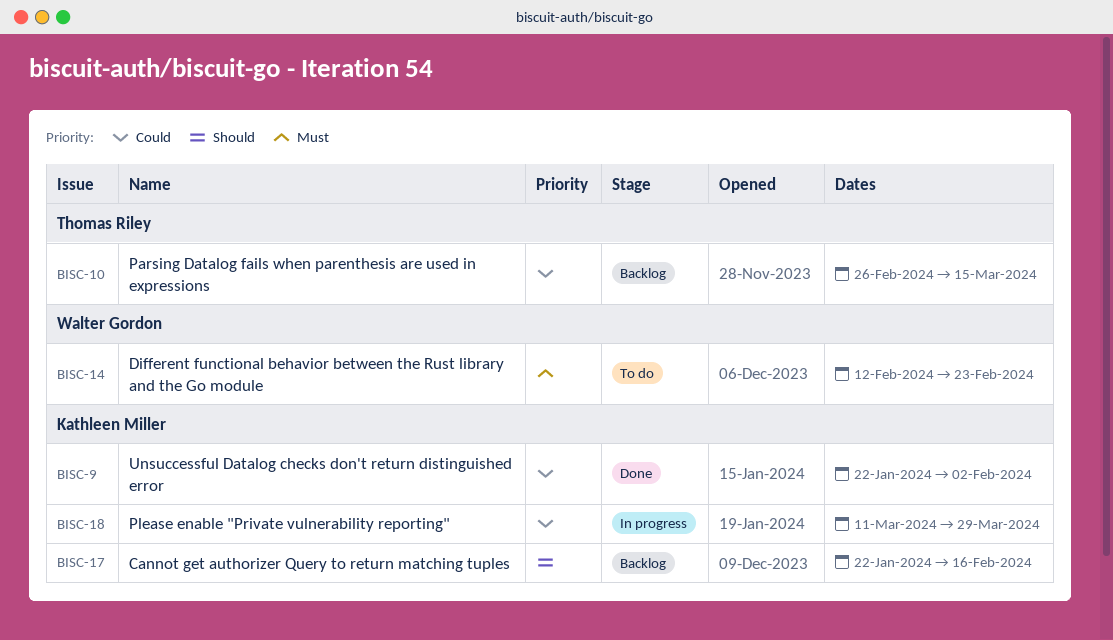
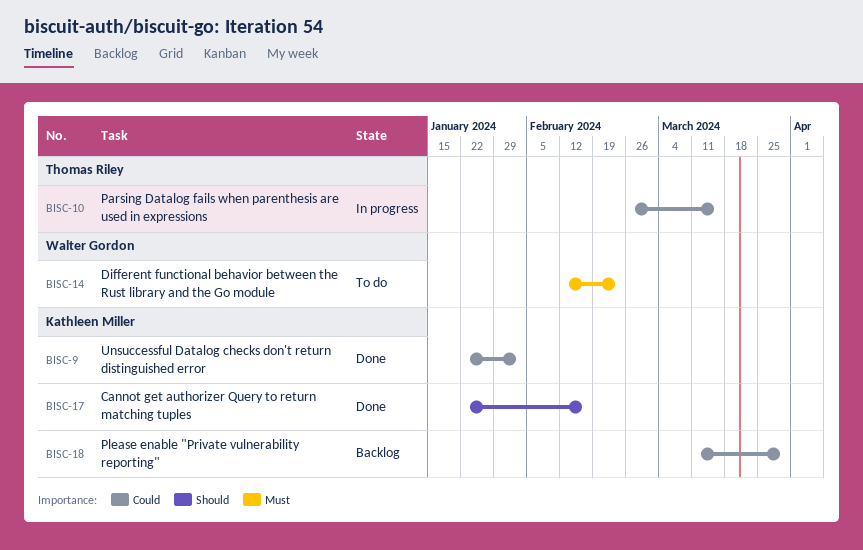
BISC-10, status: Backlog -> In progress
BISC-17, status: Backlog -> Done
BISC-18, status: In progress -> Backlog

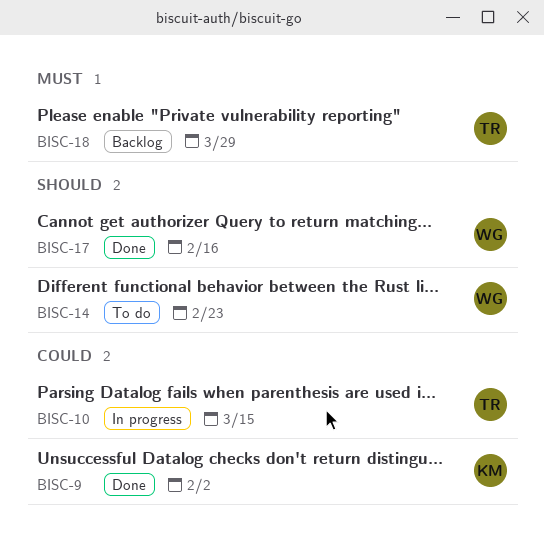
BISC-14, priority: Must -> Should
BISC-17, owner: Kathleen Miller -> Walter Gordon
BISC-18, owner: Kathleen Miller -> Thomas Riley
BISC-18, priority: Could -> Must

